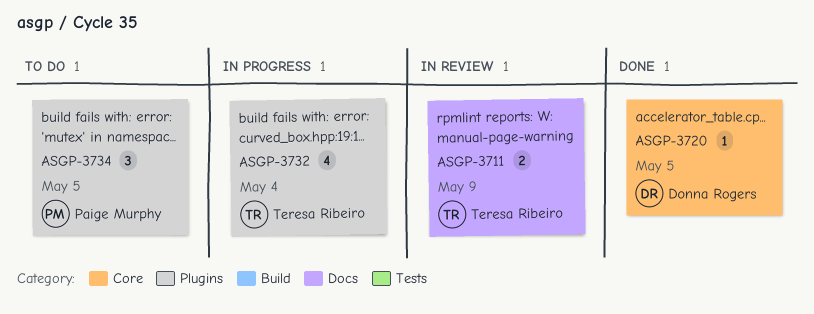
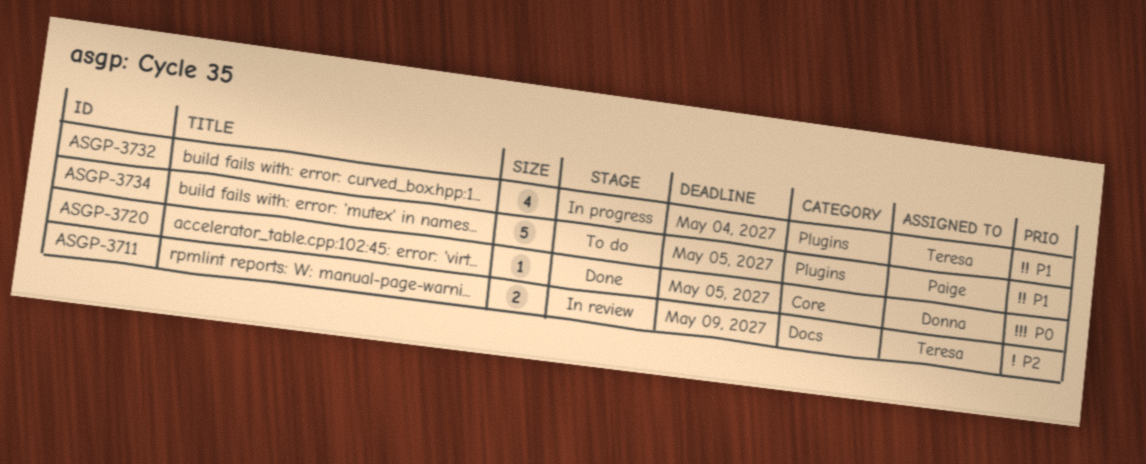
ASGP-3734, estimate: 3 -> 5

